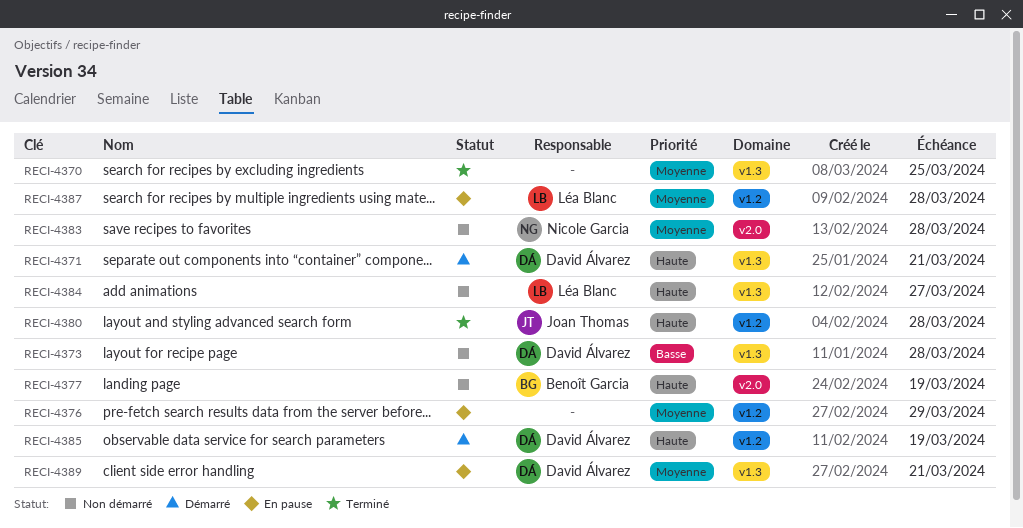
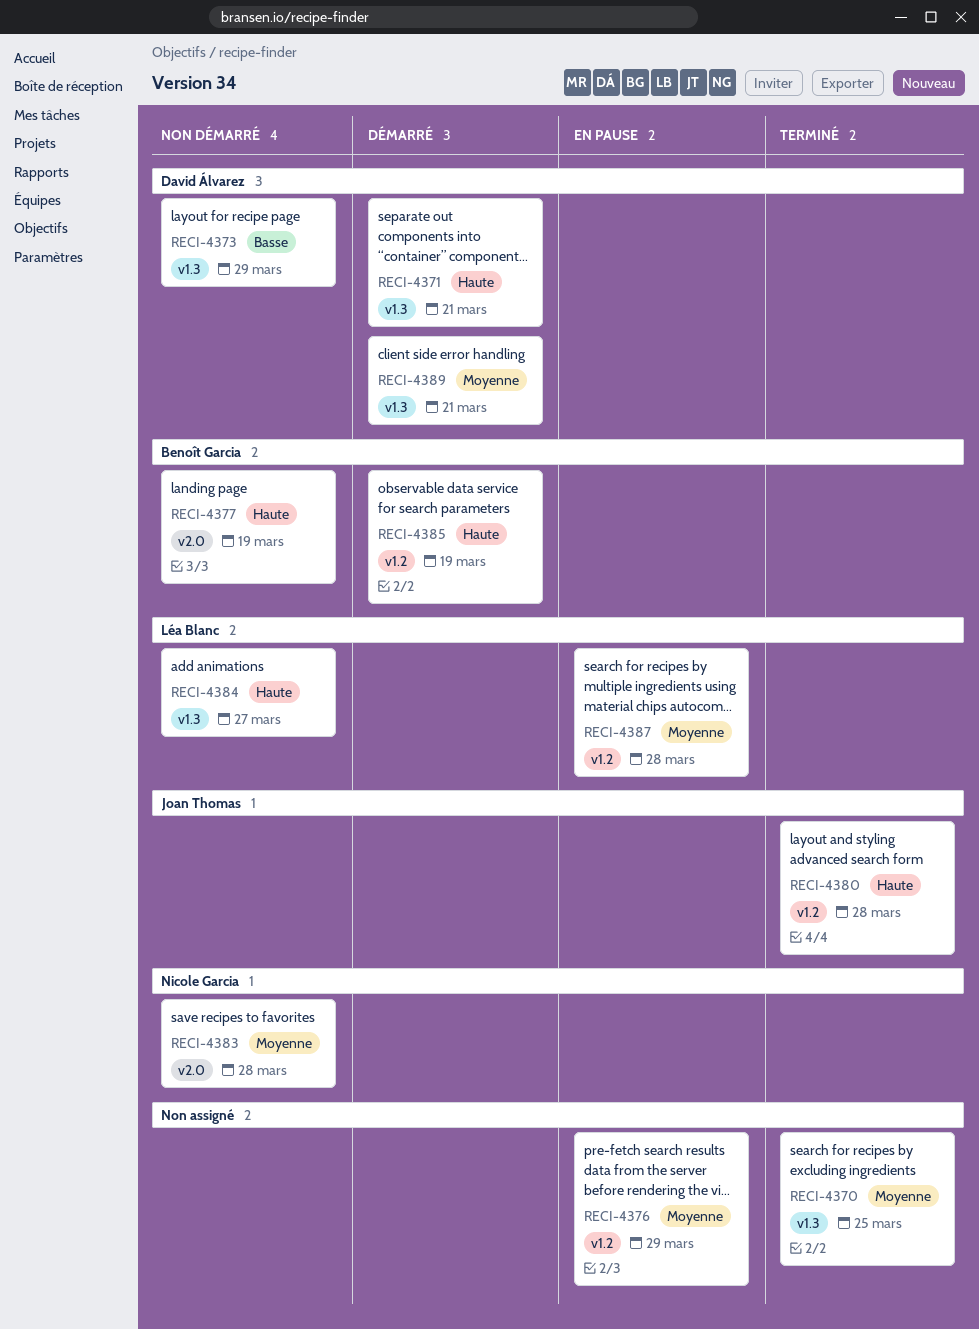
RECI-4373, due: Mar 28 -> Mar 29
RECI-4385, owner: David Álvarez -> Benoît Garcia
RECI-4389, status: En pause -> Démarré

